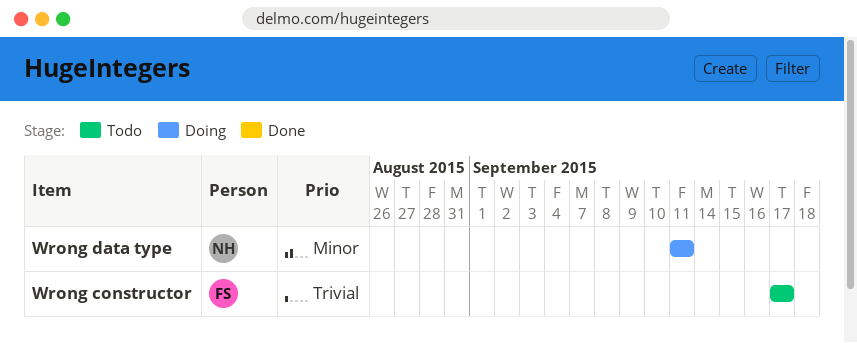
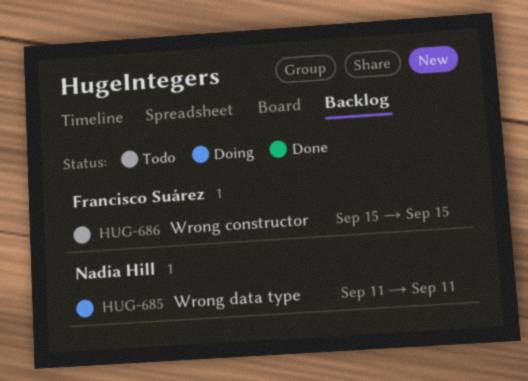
Wrong constructor, start: Sep 17 -> Sep 15
Wrong constructor, due: Sep 17 -> Sep 15

